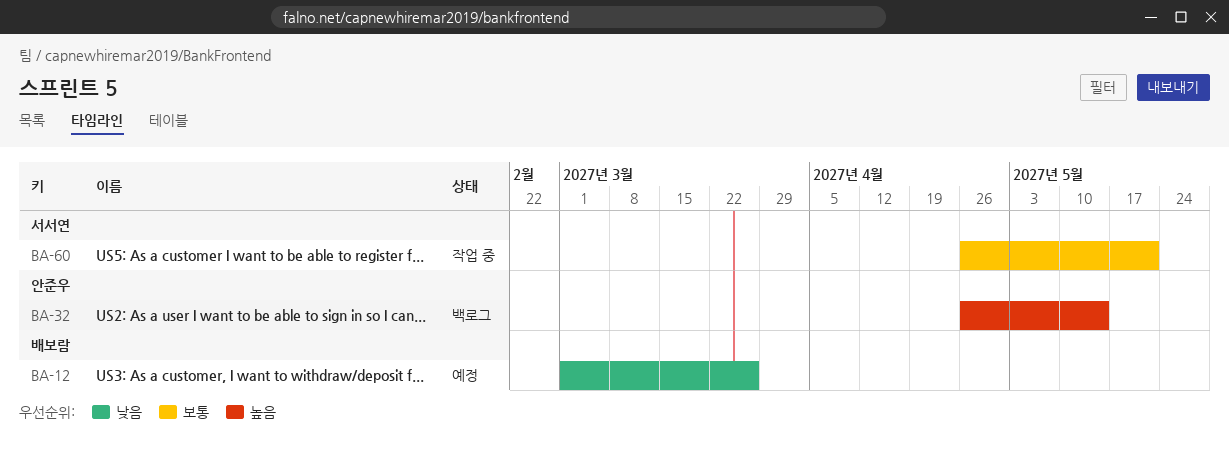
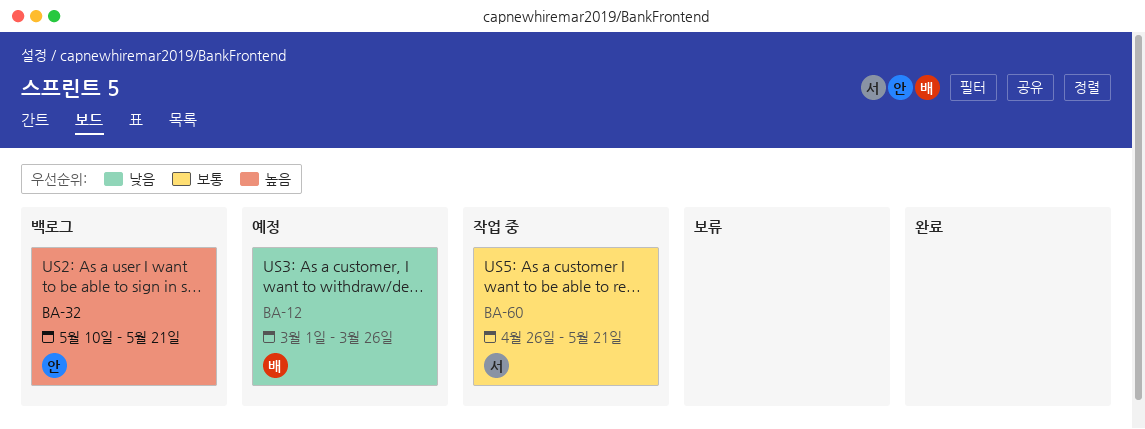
BA-32, start: Apr 26 -> May 10
BA-32, due: May 14 -> May 21

